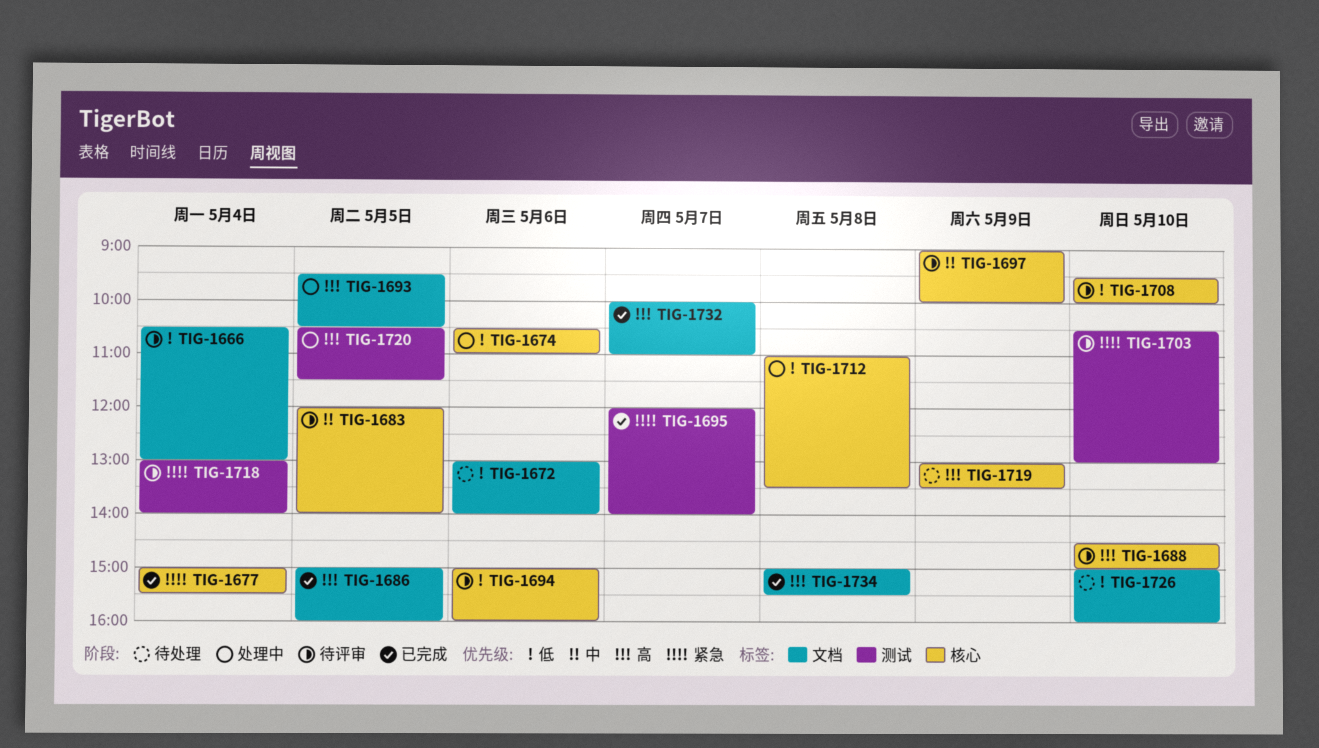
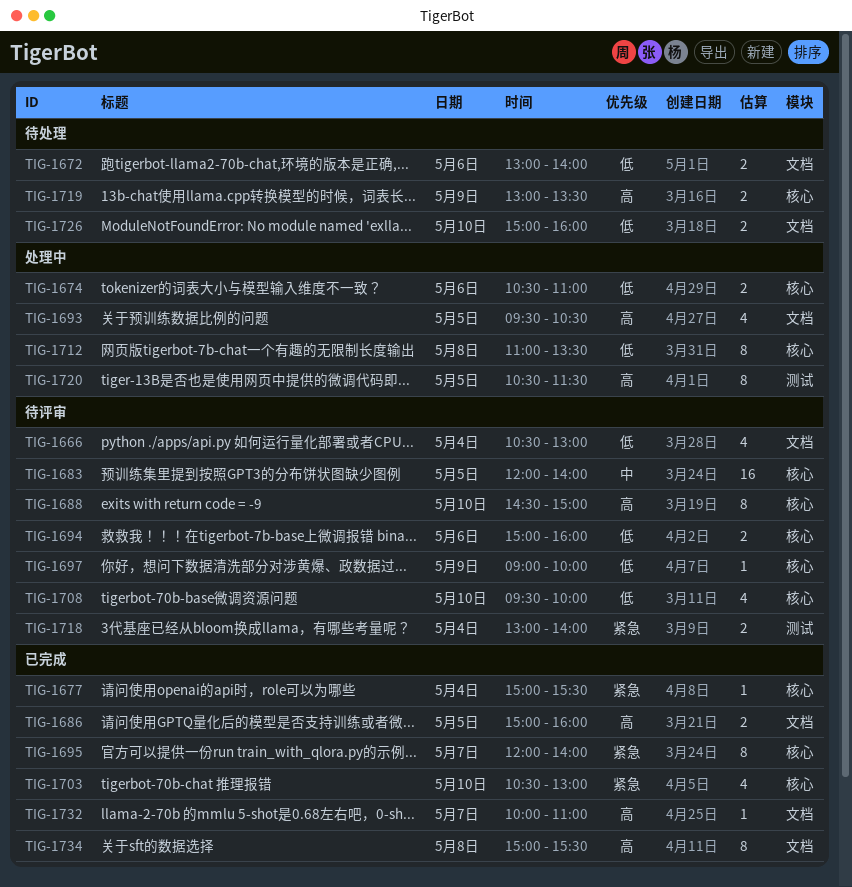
TIG-1695, label: 测试 -> 核心
TIG-1697, priority: 中 -> 低
TIG-1703, status: 待评审 -> 已完成
TIG-1703, label: 测试 -> 核心

